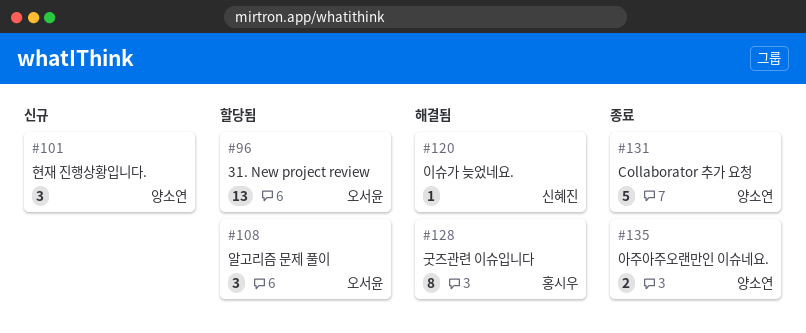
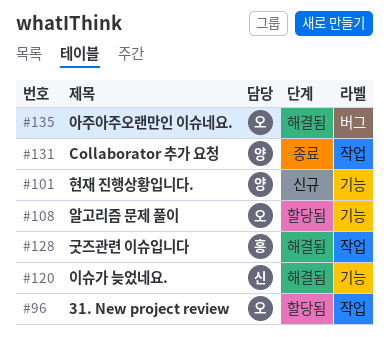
#135, status: 종료 -> 해결됨
#135, owner: 양소연 -> 오서윤

